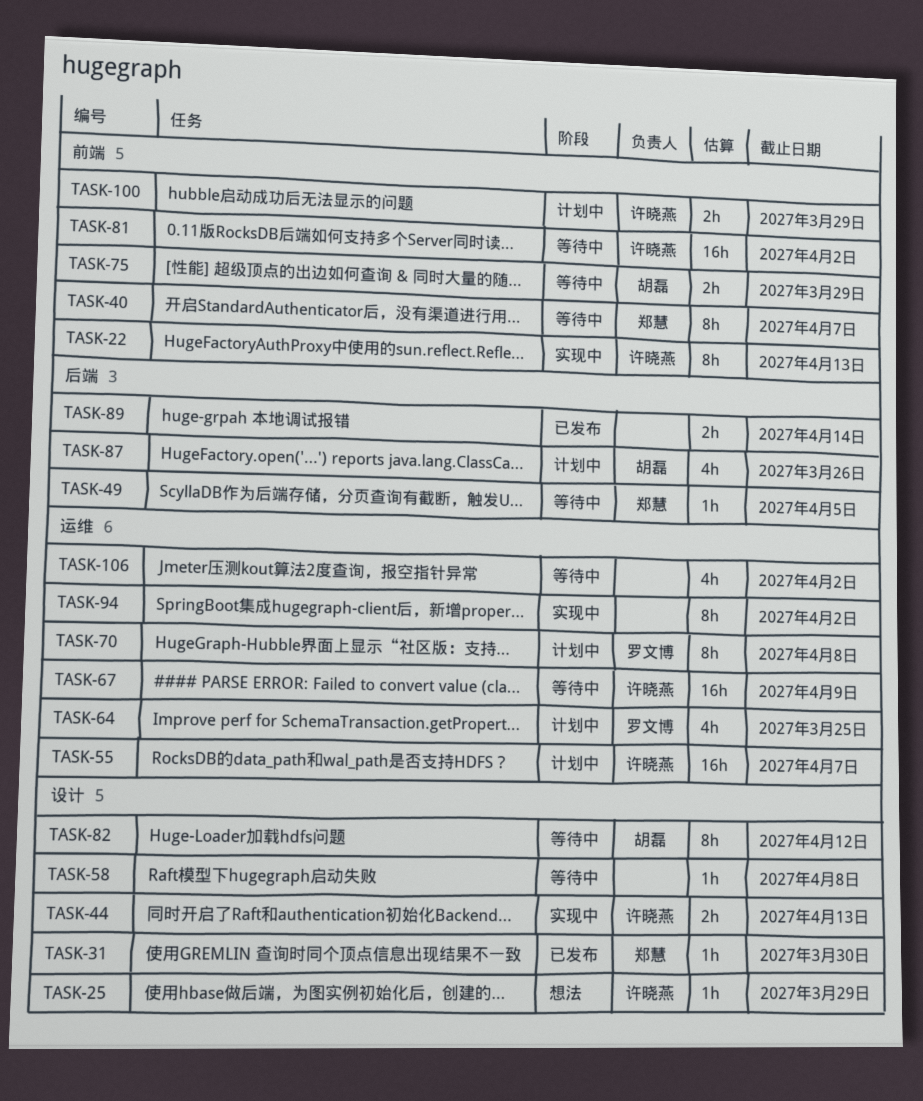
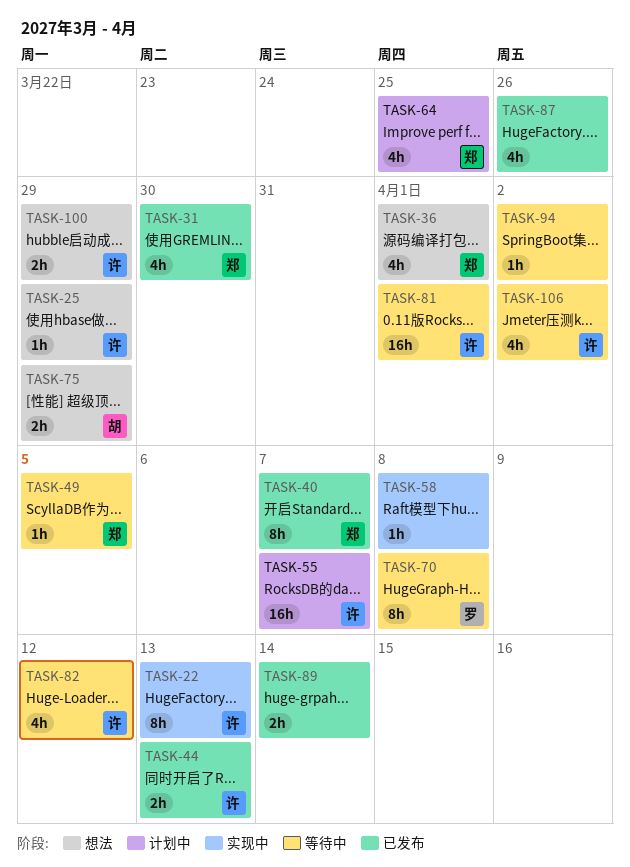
TASK-31, estimate: 1h -> 4h
TASK-36: none -> present
TASK-40, status: 等待中 -> 已发布
TASK-44, status: 实现中 -> 已发布
TASK-58, status: 等待中 -> 实现中
TASK-64, owner: 罗文博 -> 郑慧
TASK-67: present -> none
TASK-70, status: 计划中 -> 等待中
TASK-75, status: 等待中 -> 想法
TASK-81, due: Apr 2 -> Apr 1
TASK-82, owner: 胡磊 -> 许晓燕
TASK-82, estimate: 8h -> 4h
TASK-87, status: 计划中 -> 已发布
TASK-87, owner: 胡磊 -> none
TASK-94, status: 实现中 -> 等待中
TASK-94, estimate: 8h -> 1h
TASK-100, status: 计划中 -> 想法
TASK-106, owner: none -> 许晓燕

